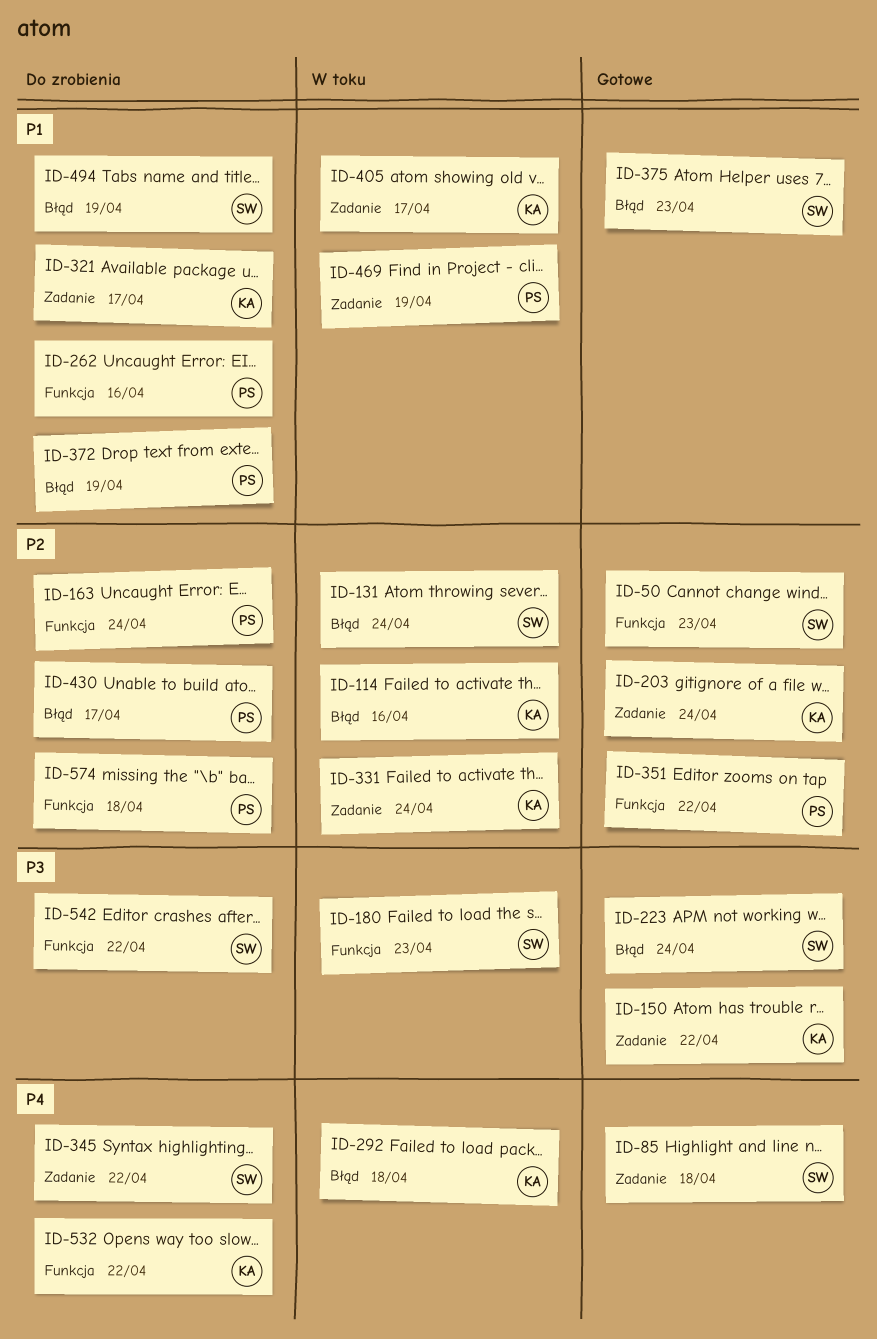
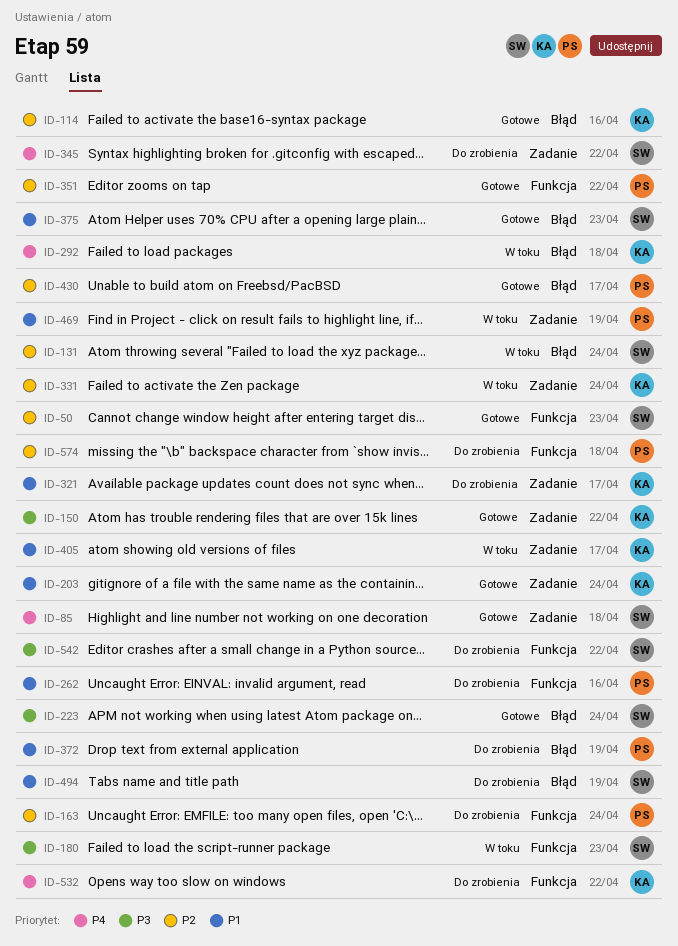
ID-114, status: W toku -> Gotowe
ID-203, priority: P2 -> P1
ID-430, status: Do zrobienia -> Gotowe

